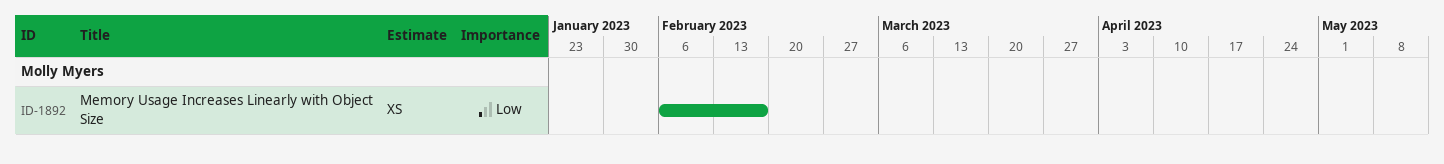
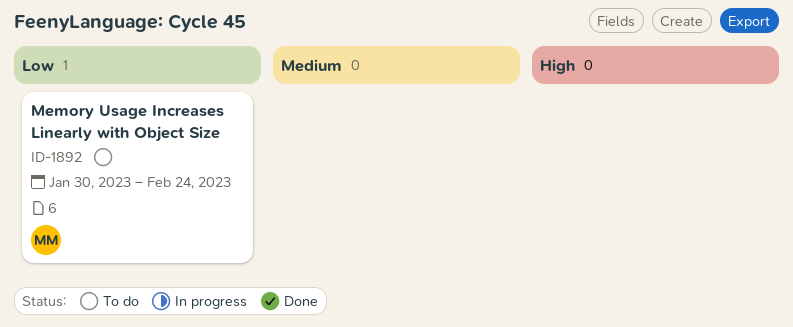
ID-1892, start: Feb 6 -> Jan 30
ID-1892, due: Feb 17 -> Feb 24

